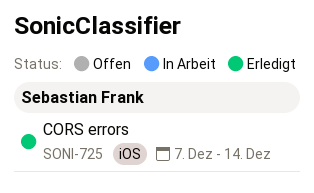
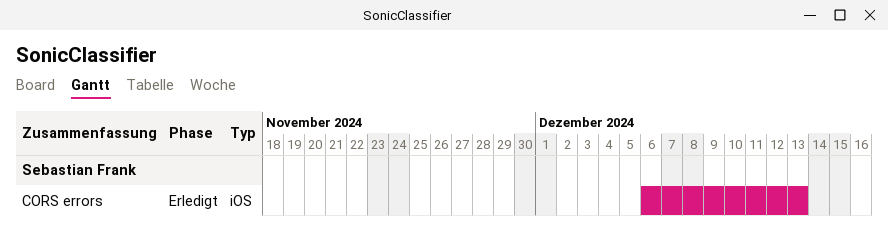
CORS errors, start: Dec 7 -> Dec 6
CORS errors, due: Dec 14 -> Dec 13

